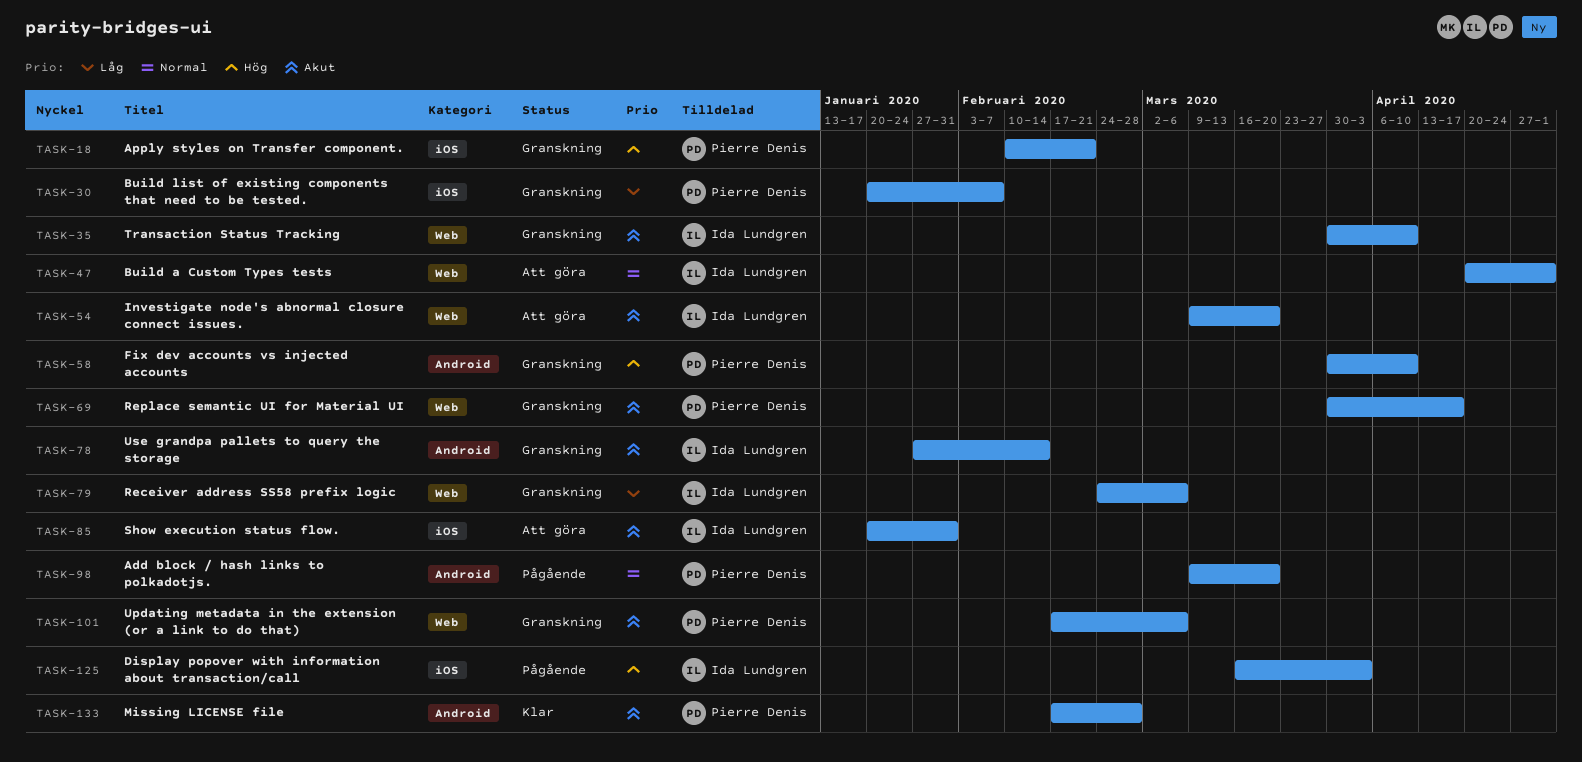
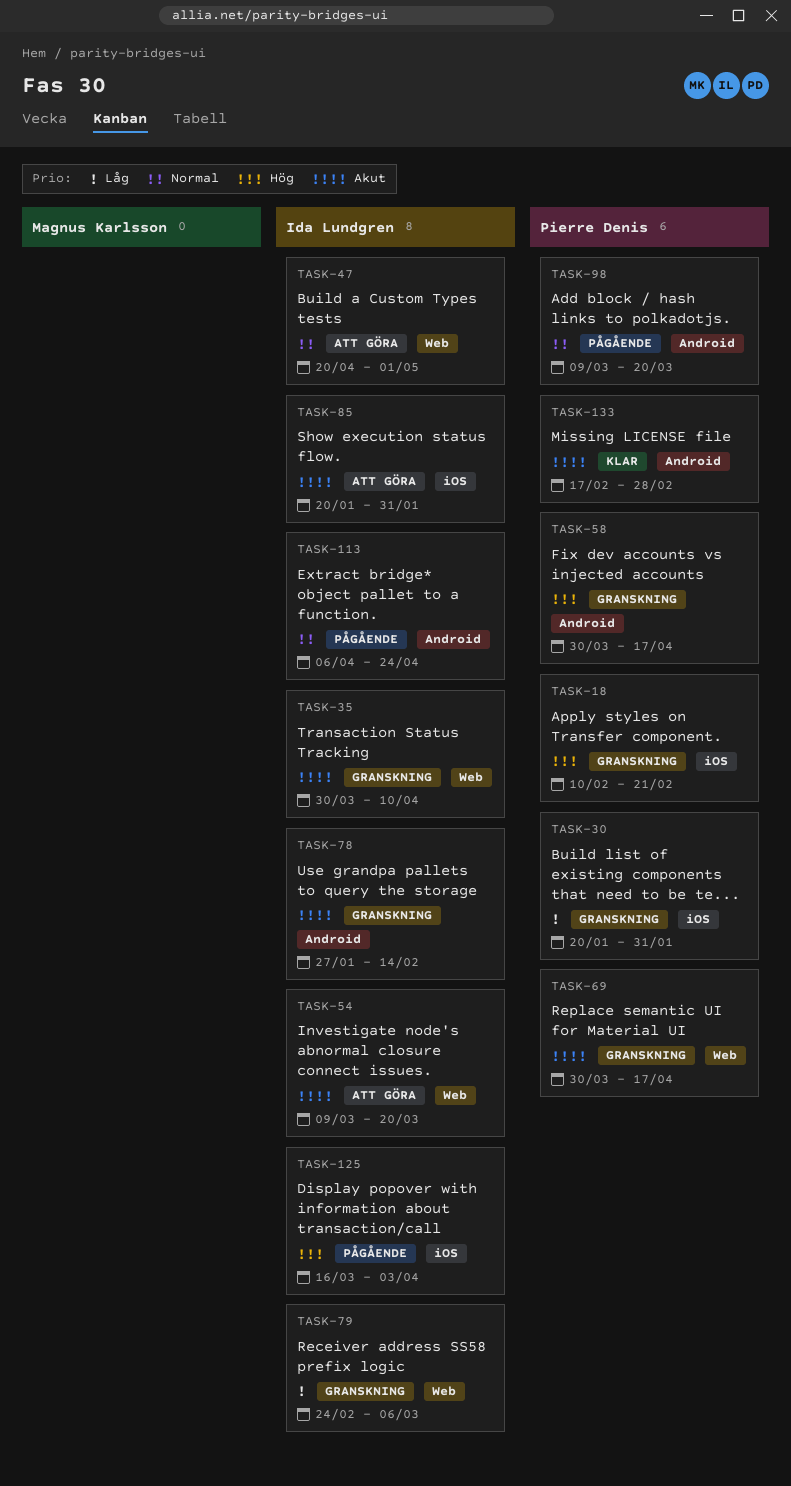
TASK-30, due: Feb 7 -> Jan 31
TASK-58, due: Apr 10 -> Apr 17
TASK-101: present -> none
TASK-113: none -> present

